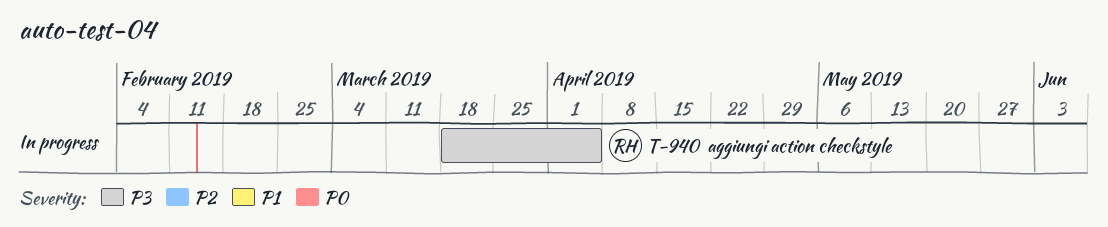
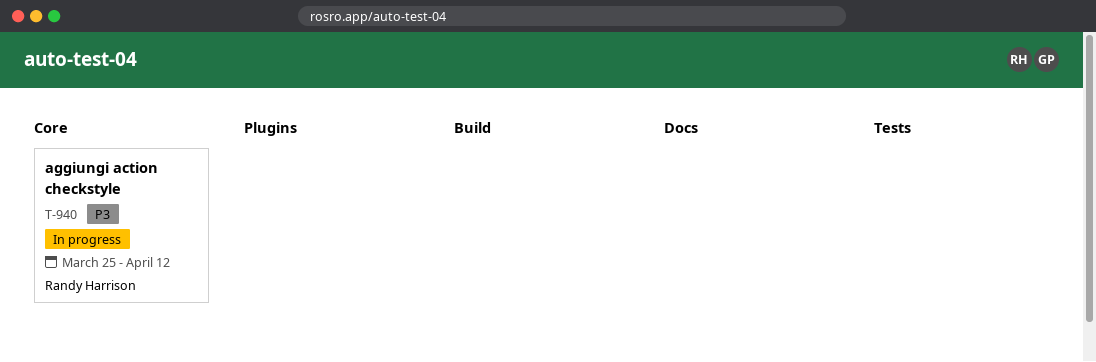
T-940, start: Mar 18 -> Mar 25
T-940, due: Apr 5 -> Apr 12

